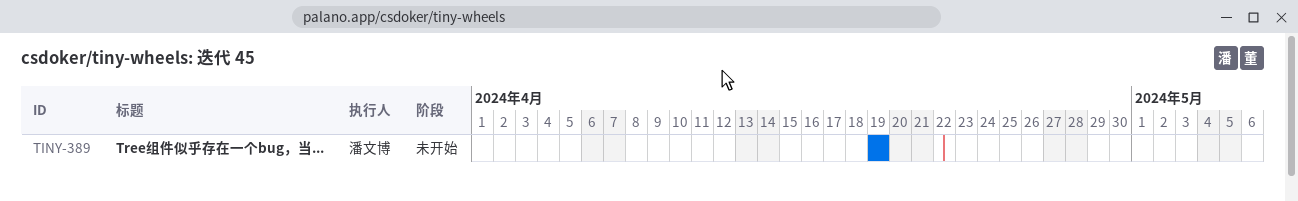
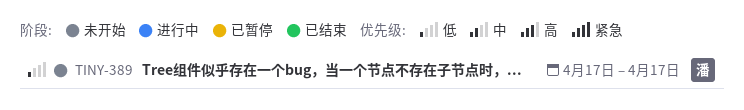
TINY-389, start: Apr 19 -> Apr 17
TINY-389, due: Apr 19 -> Apr 17

